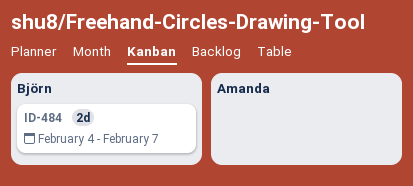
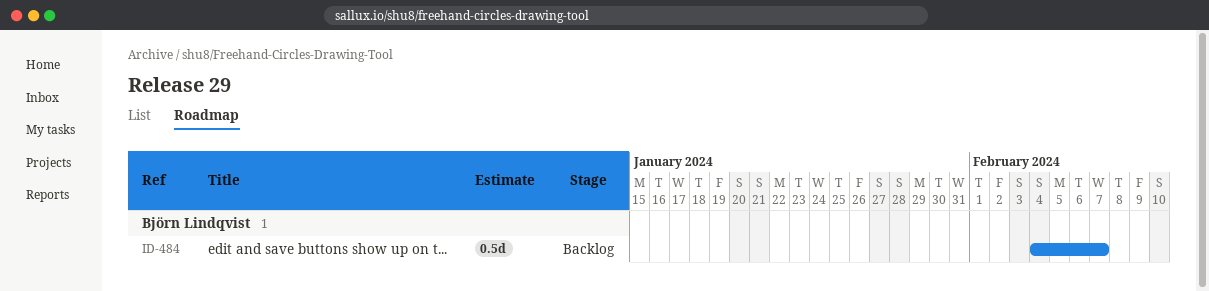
ID-484, estimate: 2d -> 0.5d

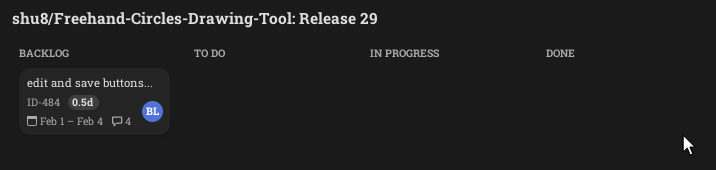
ID-484, start: Feb 4 -> Feb 1
ID-484, due: Feb 7 -> Feb 4

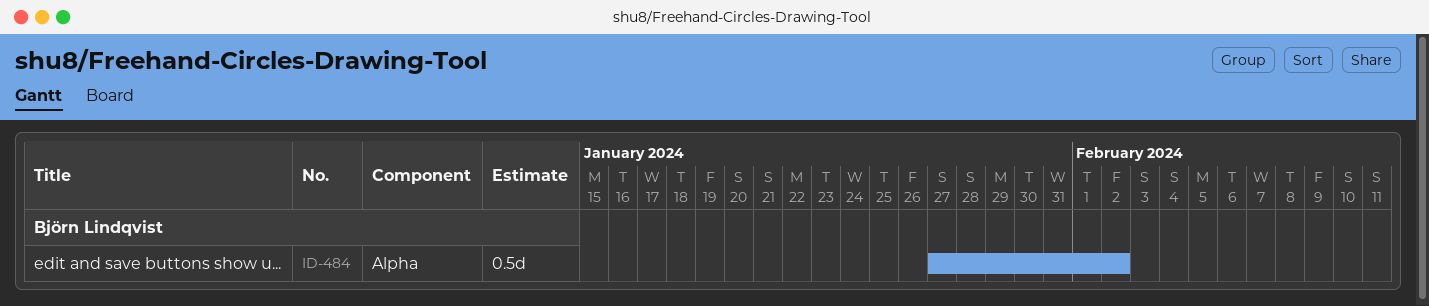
ID-484, start: Feb 1 -> Jan 27
ID-484, due: Feb 4 -> Feb 2

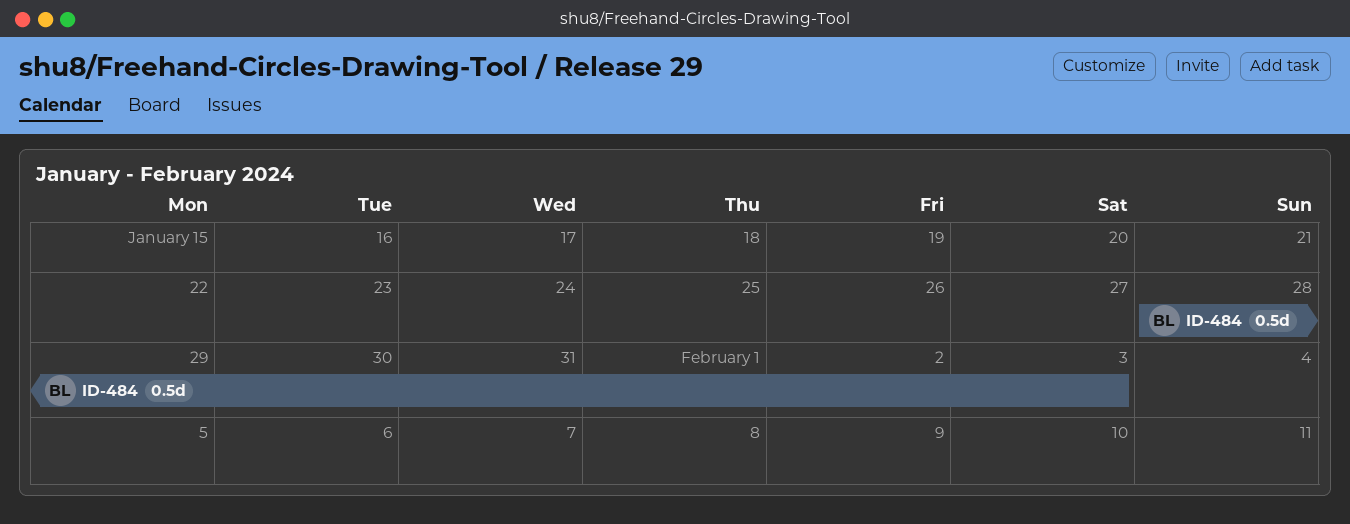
ID-484, start: Jan 27 -> Jan 28
ID-484, due: Feb 2 -> Feb 3

